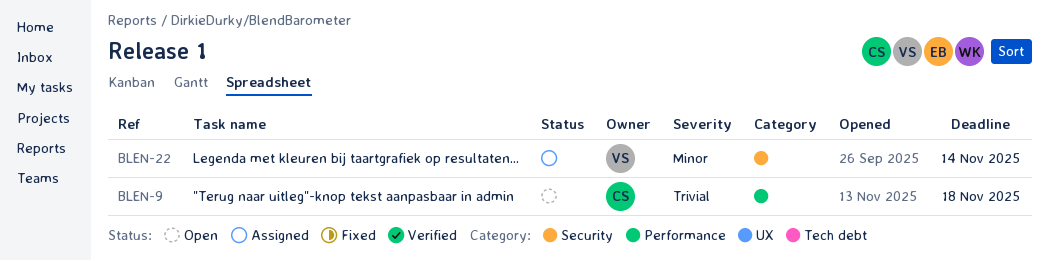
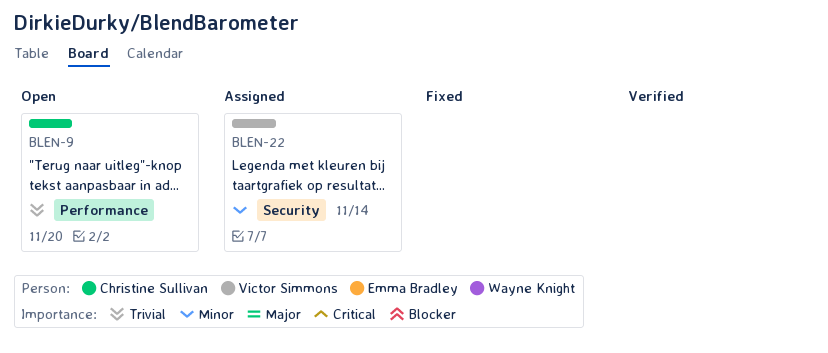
BLEN-9, due: Nov 18 -> Nov 20

